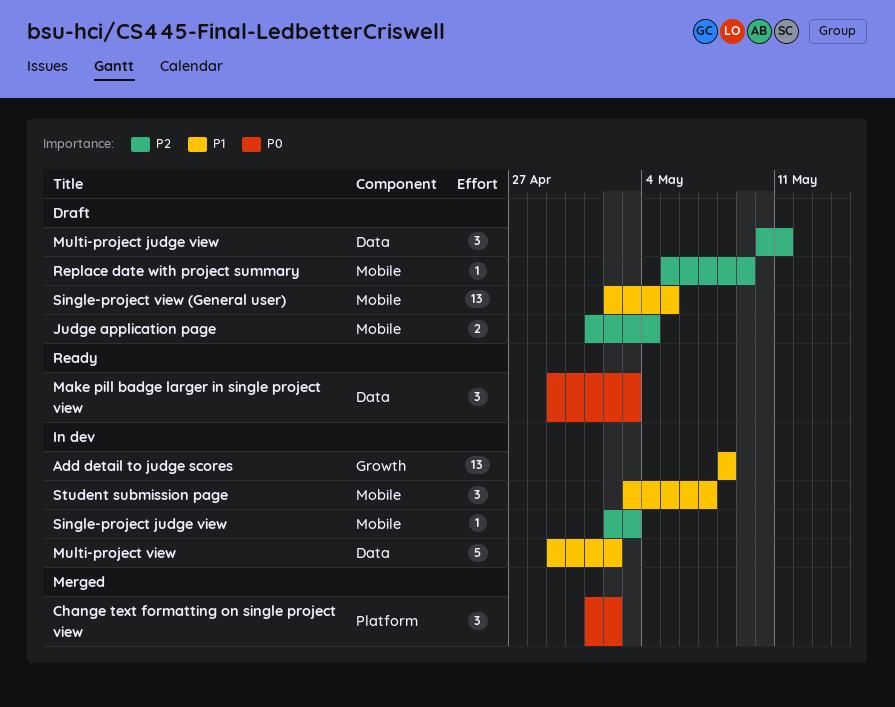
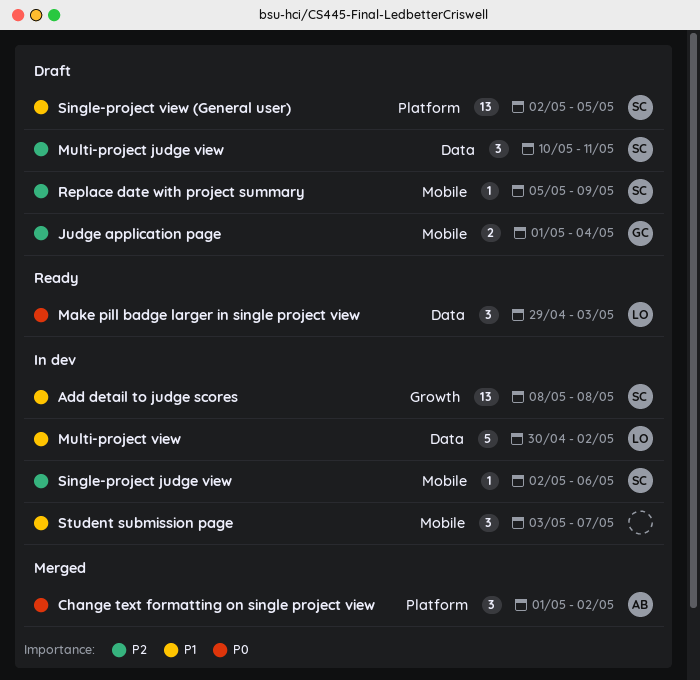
Multi-project view, start: Apr 29 -> Apr 30
Single-project judge view, due: May 3 -> May 6
Single-project view (General user), label: Mobile -> Platform

